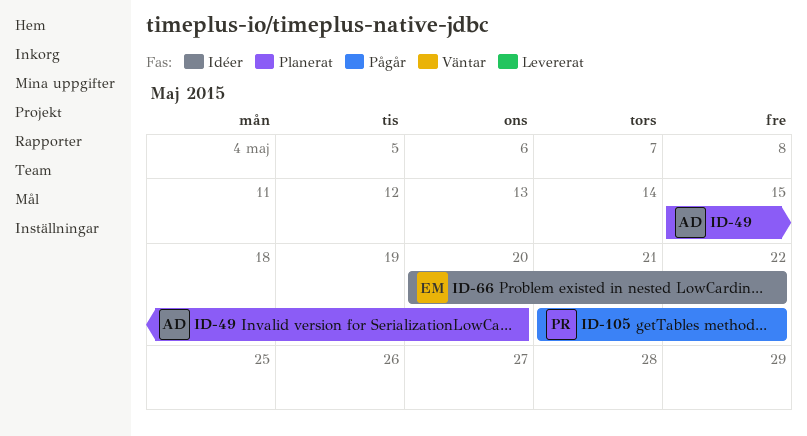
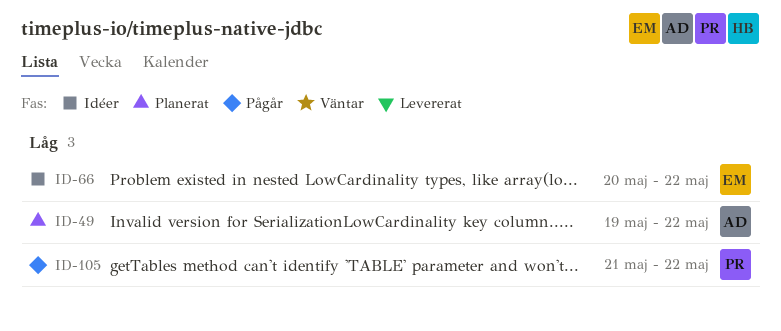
ID-49, start: May 15 -> May 19
ID-49, due: May 20 -> May 22

